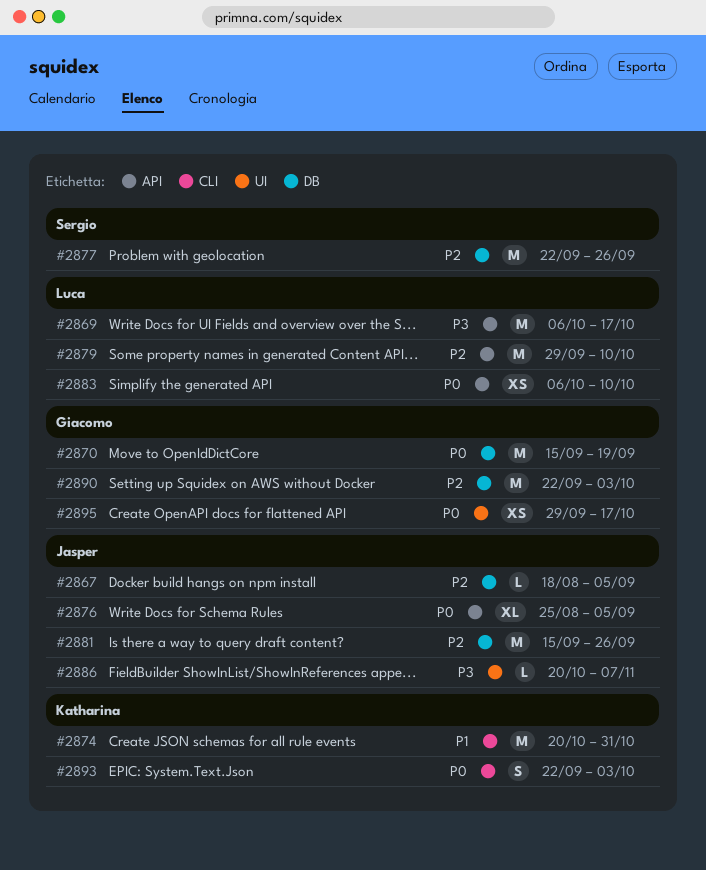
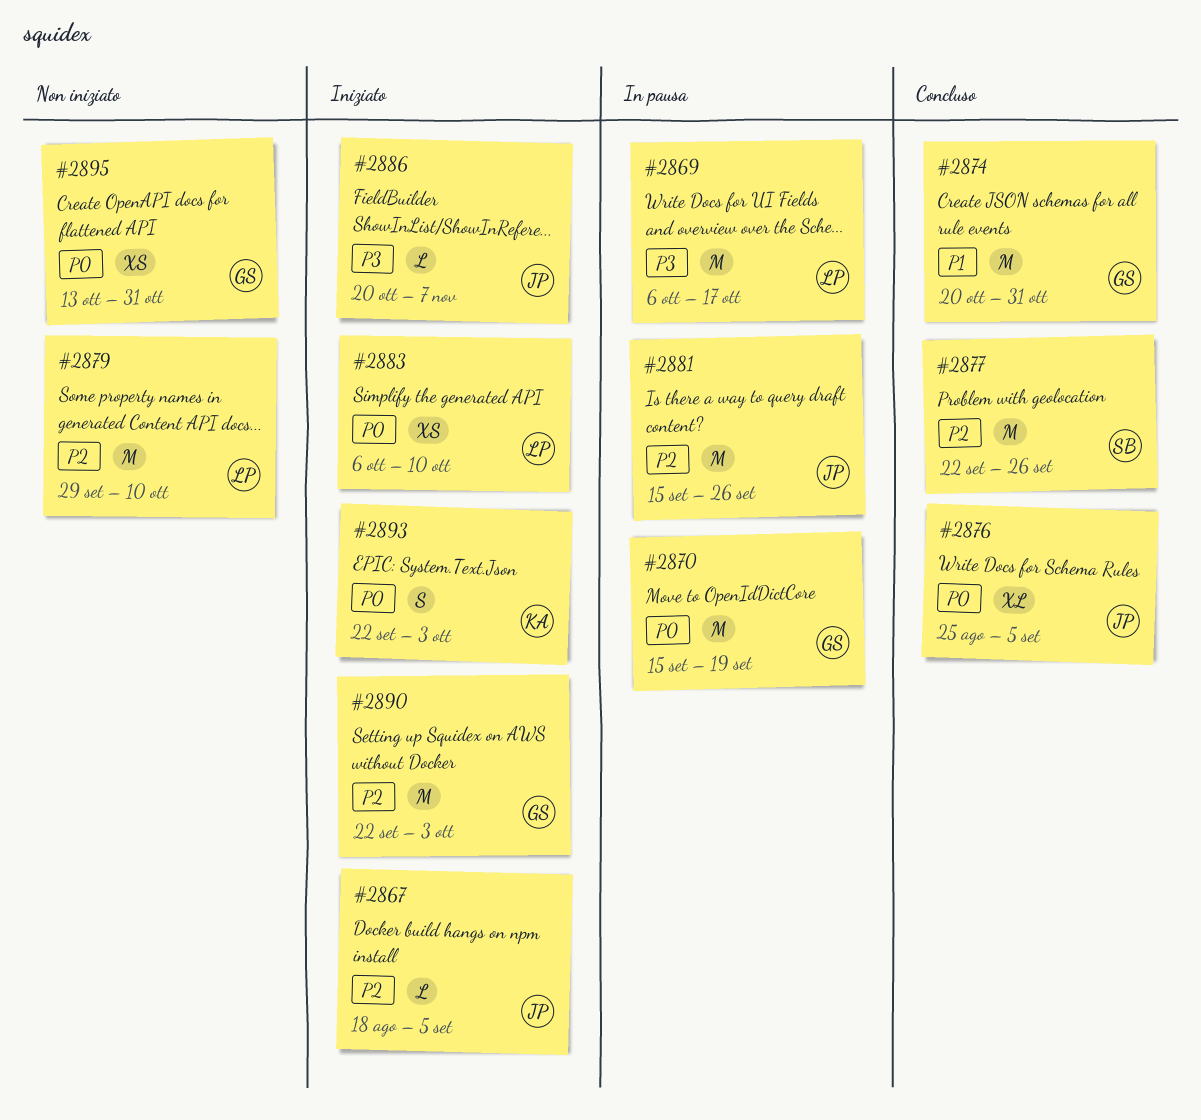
#2874, owner: Katharina -> Giacomo
#2895, start: Sep 29 -> Oct 13
#2895, due: Oct 17 -> Oct 31

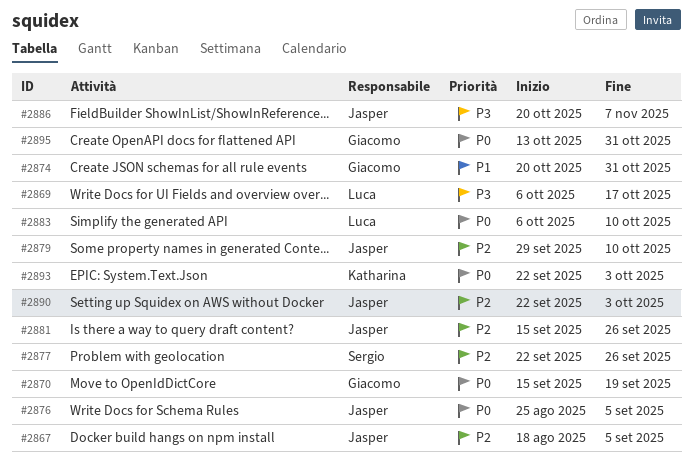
#2879, owner: Luca -> Jasper
#2890, owner: Giacomo -> Jasper

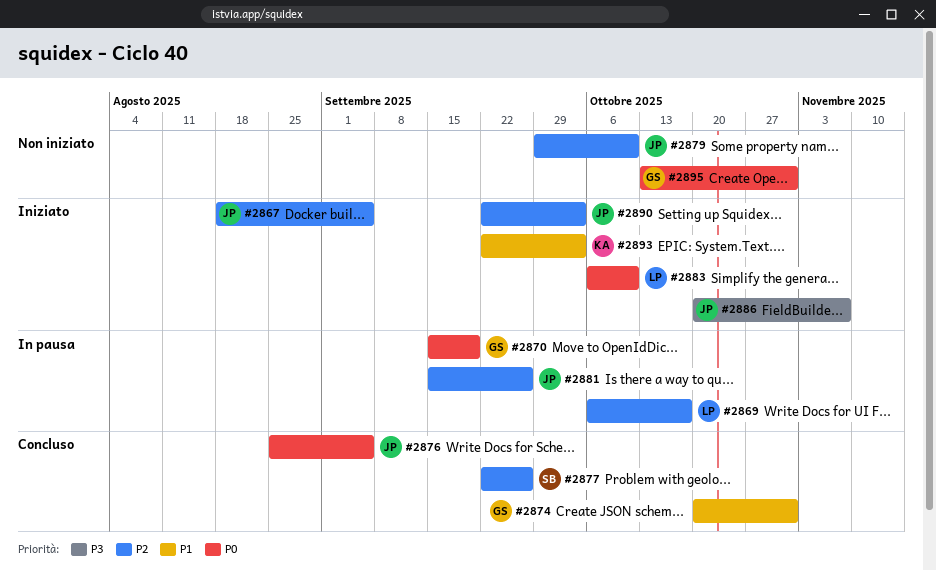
#2869, priority: P3 -> P2
#2893, priority: P0 -> P1

